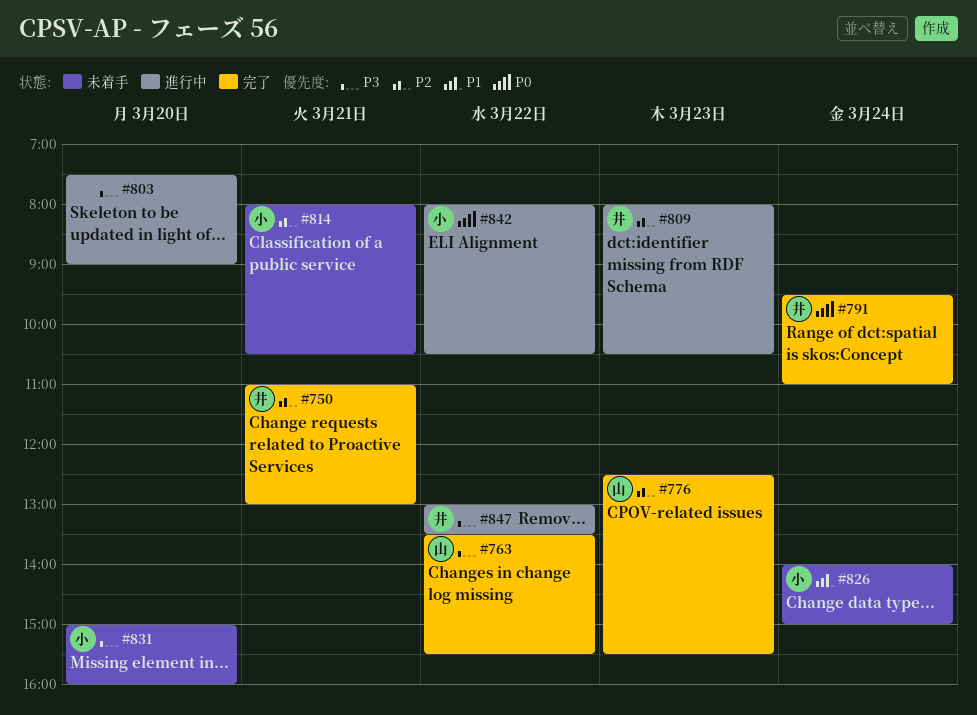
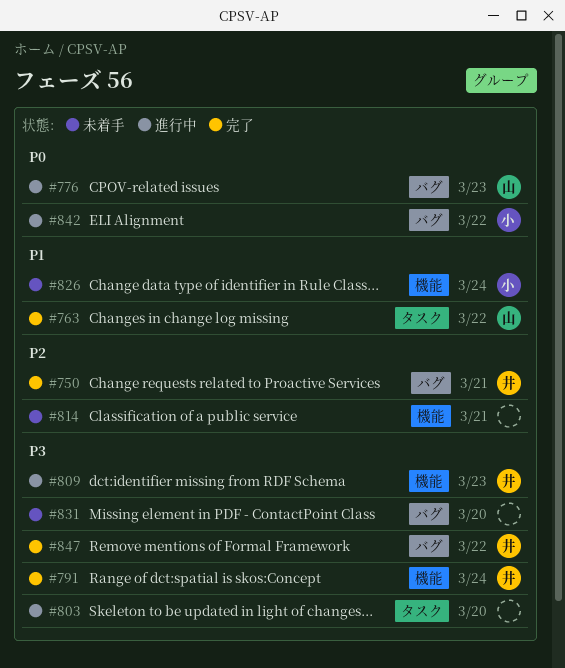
#763, priority: P3 -> P1
#776, status: 完了 -> 進行中
#776, priority: P2 -> P0
#791, priority: P0 -> P3
#809, priority: P2 -> P3
#814, owner: 小 -> none
#831, owner: 小 -> none
#847, status: 進行中 -> 完了

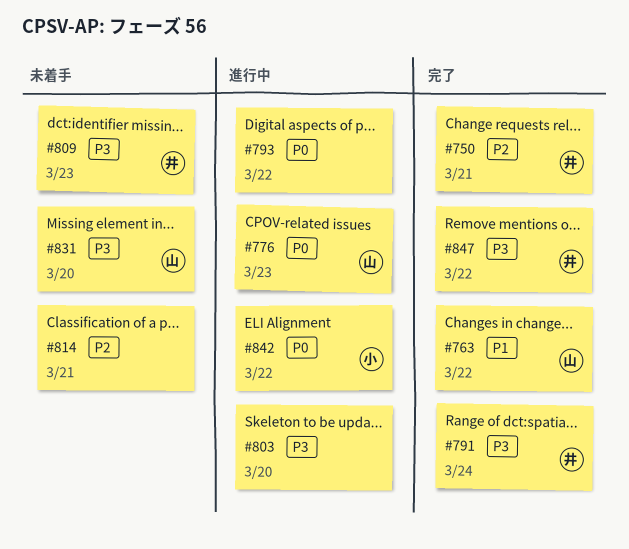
#793: none -> present
#809, status: 進行中 -> 未着手
#826: present -> none
#831, owner: none -> 山

